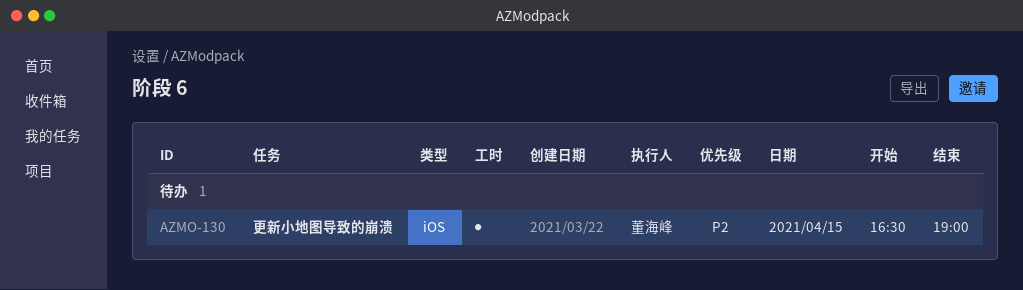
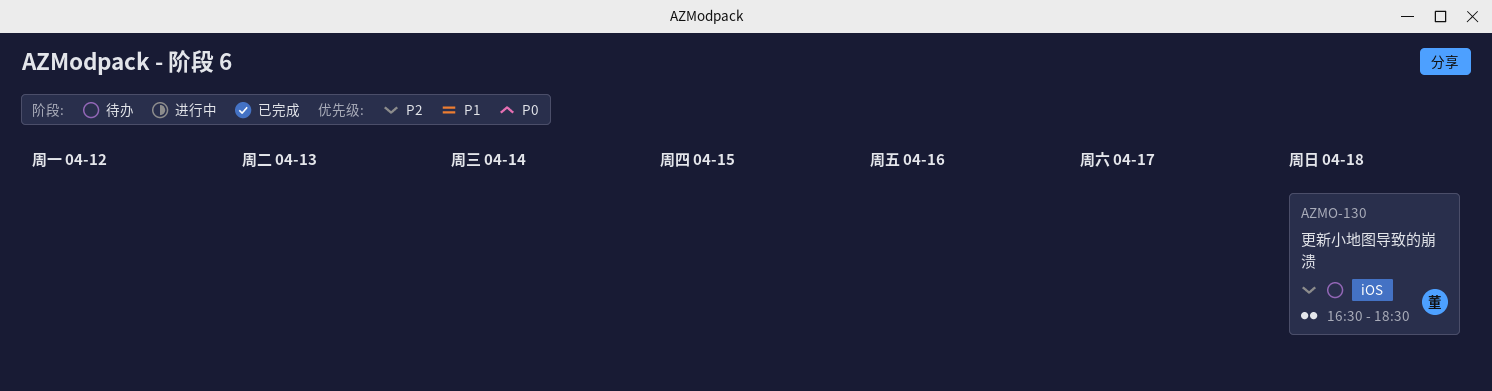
AZMO-130, estimate: 1 -> 2
AZMO-130, day: Apr 15 -> Apr 18
AZMO-130, ends: 19:00 -> 18:30

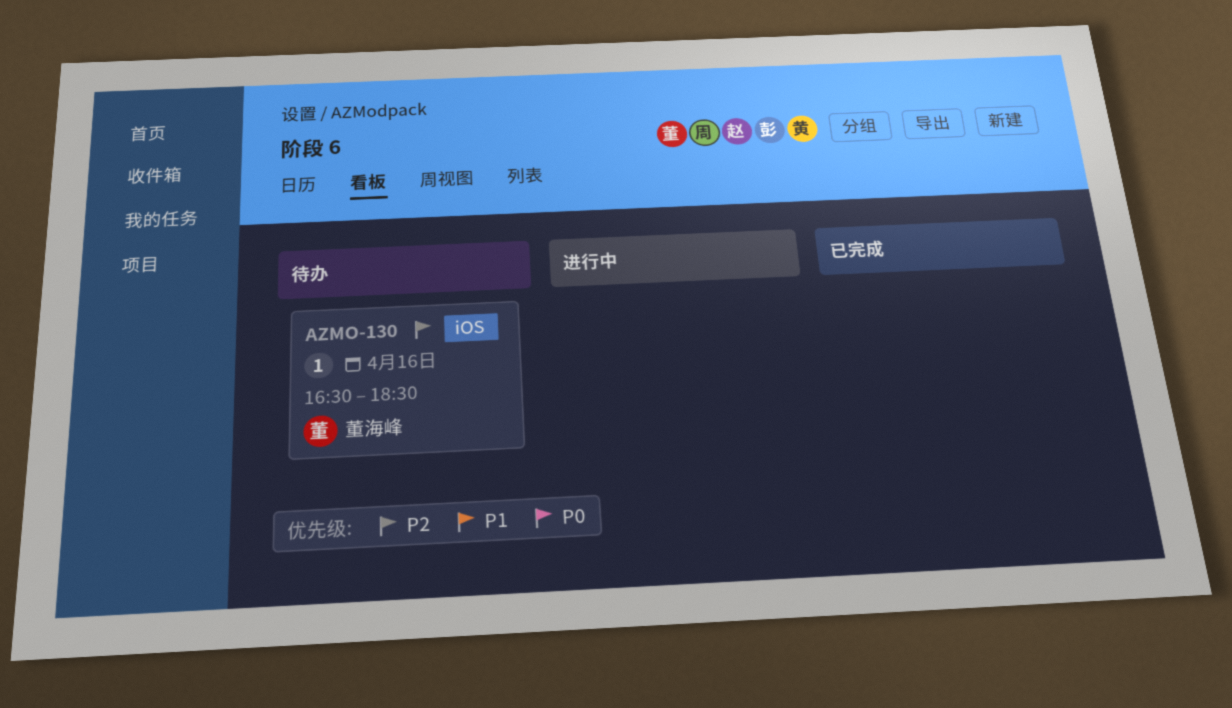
AZMO-130, estimate: 2 -> 1
AZMO-130, day: Apr 18 -> Apr 16

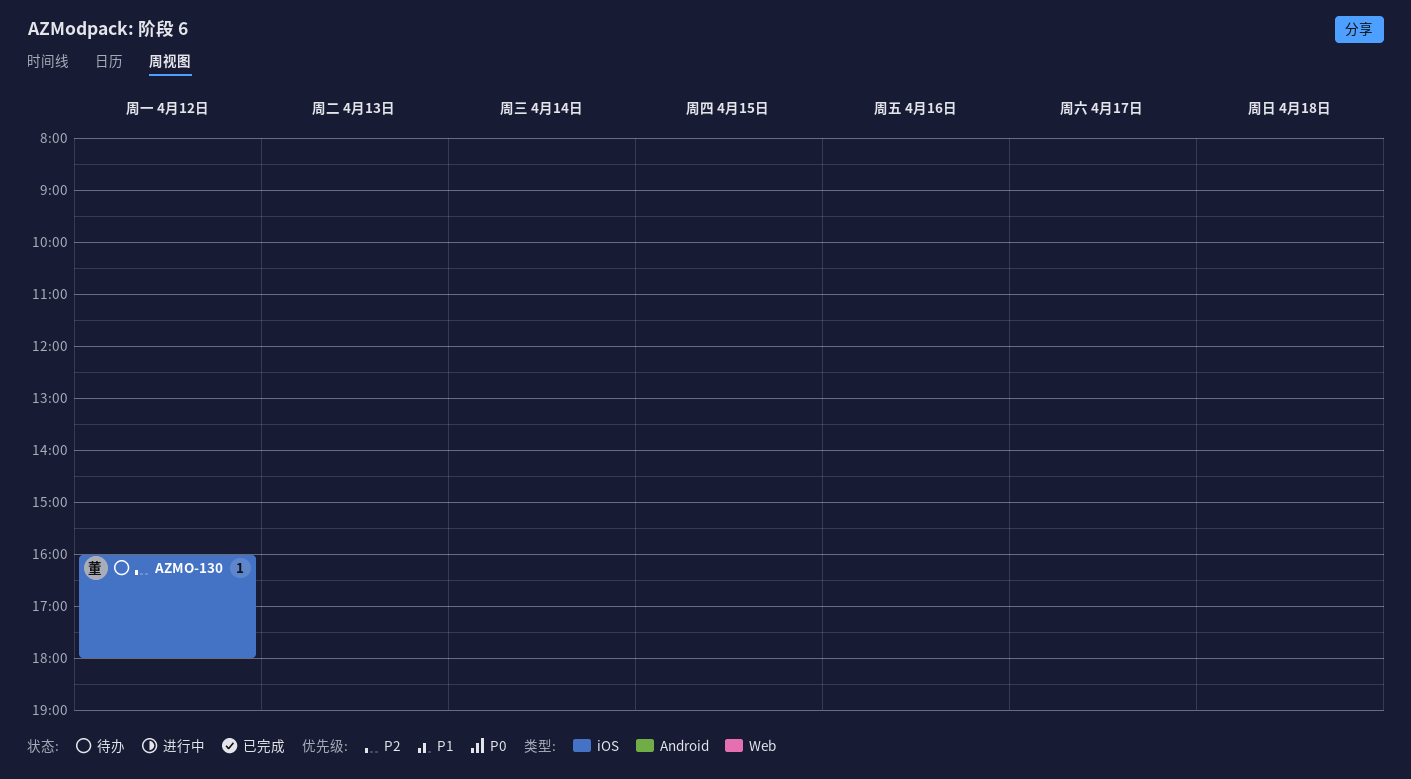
AZMO-130, day: Apr 16 -> Apr 12
AZMO-130, begins: 16:30 -> 16:00
AZMO-130, ends: 18:30 -> 18:00

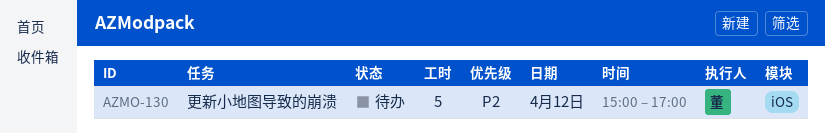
AZMO-130, estimate: 1 -> 5
AZMO-130, begins: 16:00 -> 15:00
AZMO-130, ends: 18:00 -> 17:00

